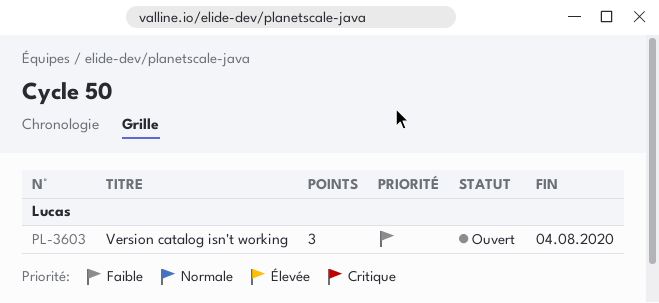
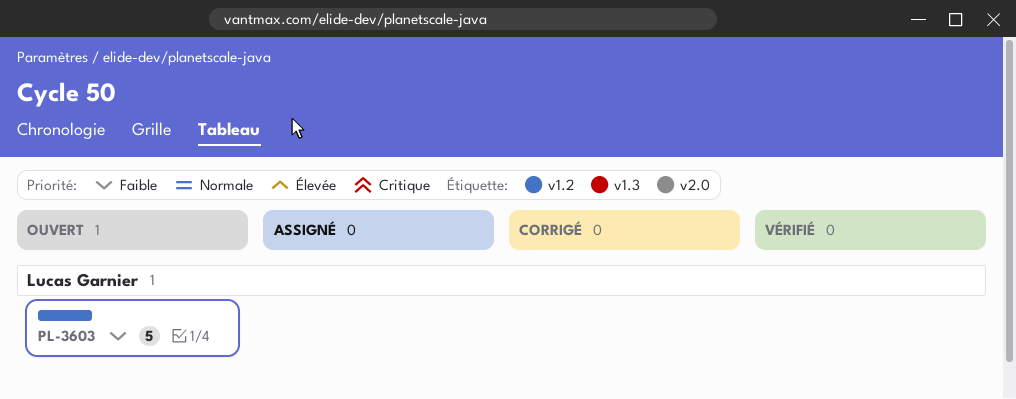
PL-3603, estimate: 3 -> 5

